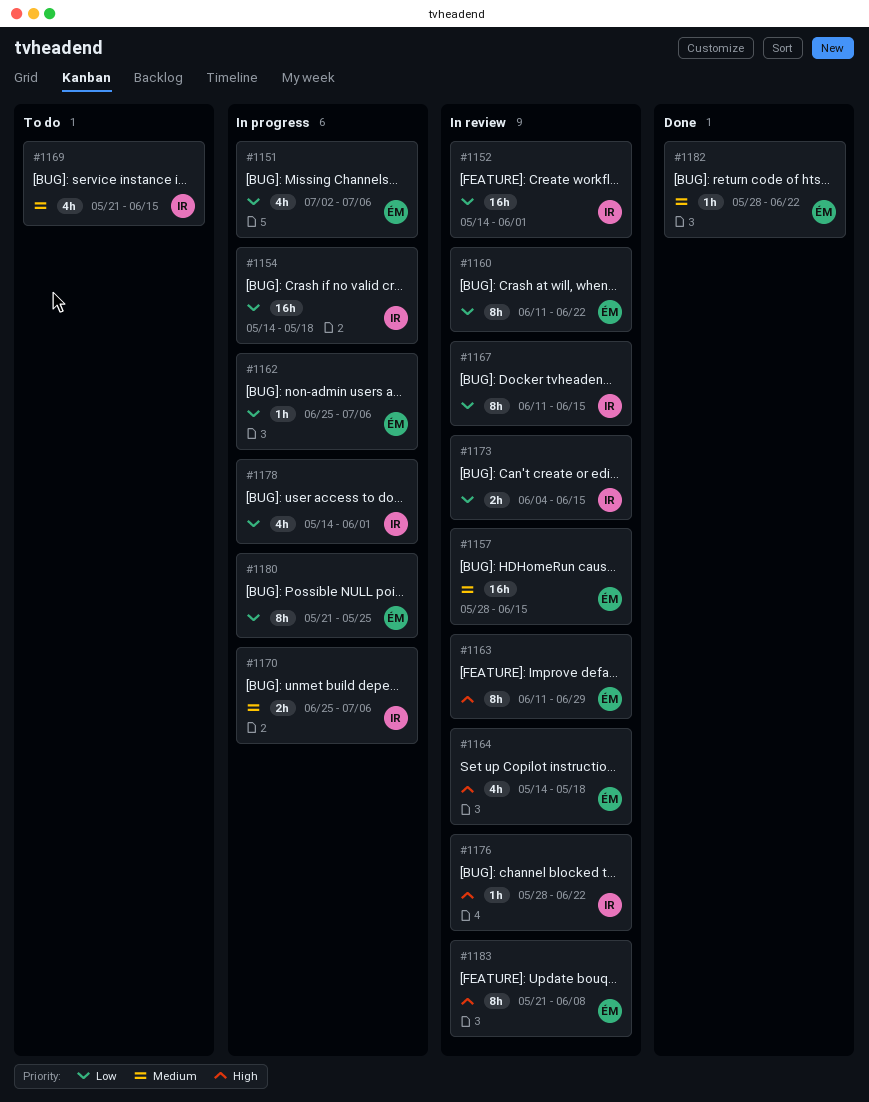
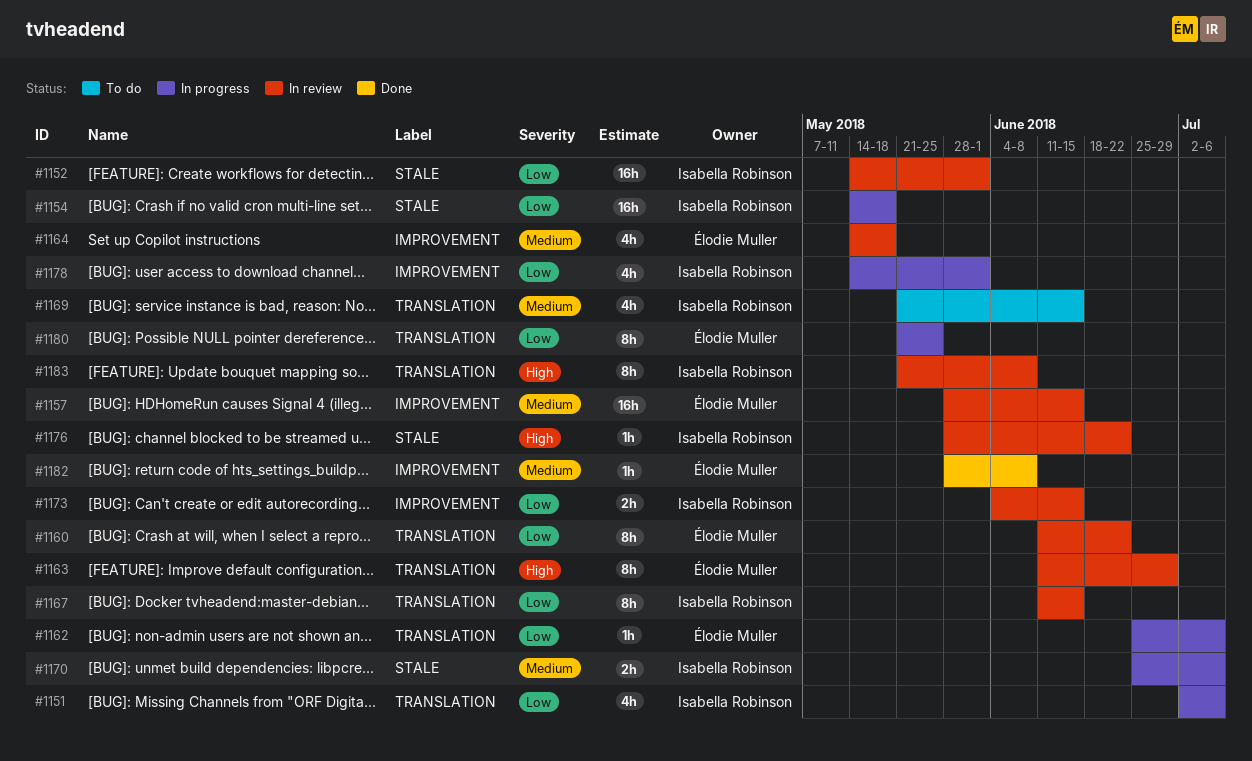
#1151, owner: Élodie Muller -> Isabella Robinson
#1164, priority: High -> Medium
#1182, due: Jun 22 -> Jun 8
#1183, owner: Élodie Muller -> Isabella Robinson

